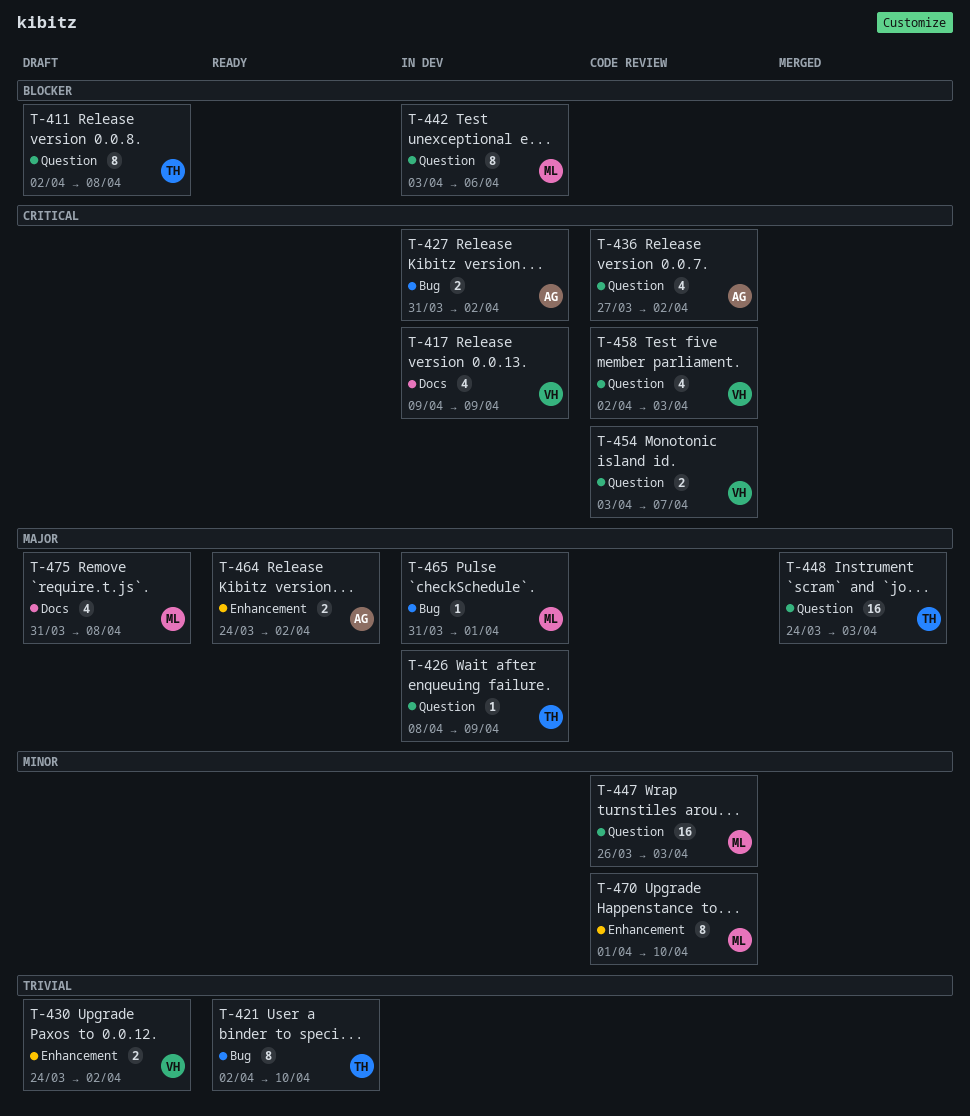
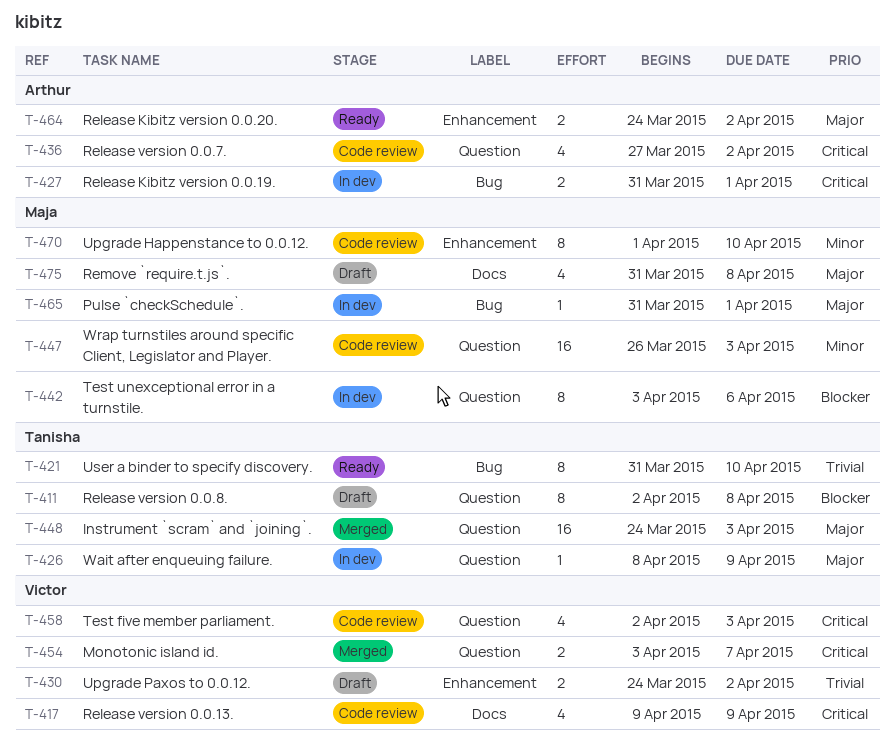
T-417, status: In dev -> Code review
T-421, start: Apr 2 -> Mar 31
T-427, due: Apr 2 -> Apr 1
T-454, status: Code review -> Merged

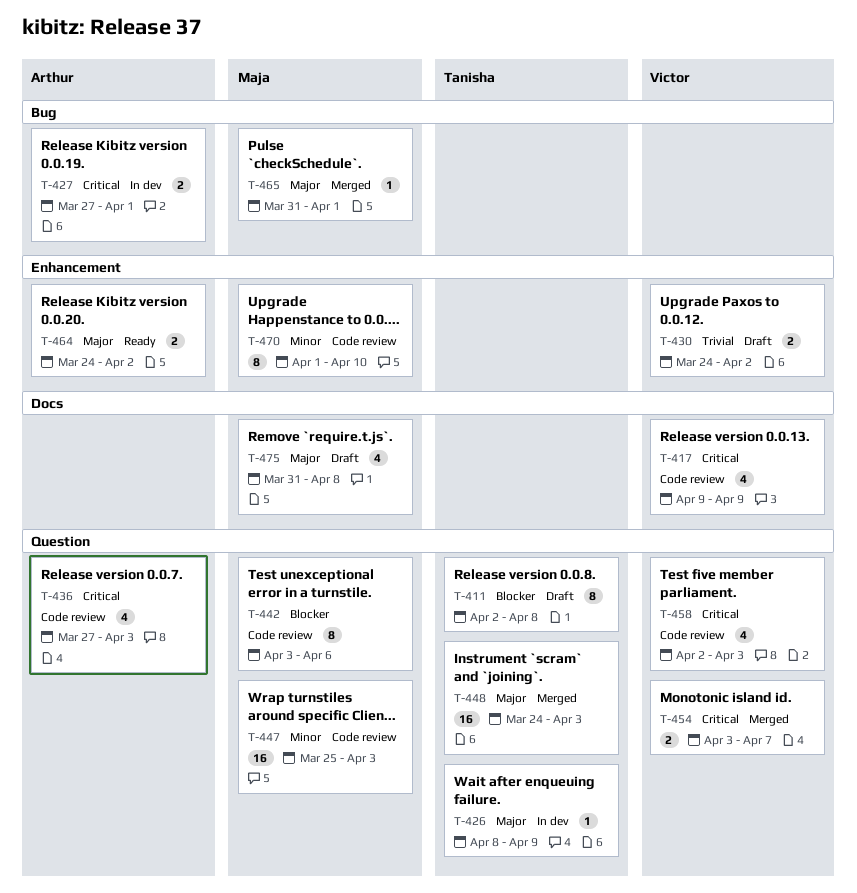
T-421: present -> none
T-427, start: Mar 31 -> Mar 27
T-436, due: Apr 2 -> Apr 3
T-442, status: In dev -> Code review
T-447, start: Mar 26 -> Mar 25
T-465, status: In dev -> Merged

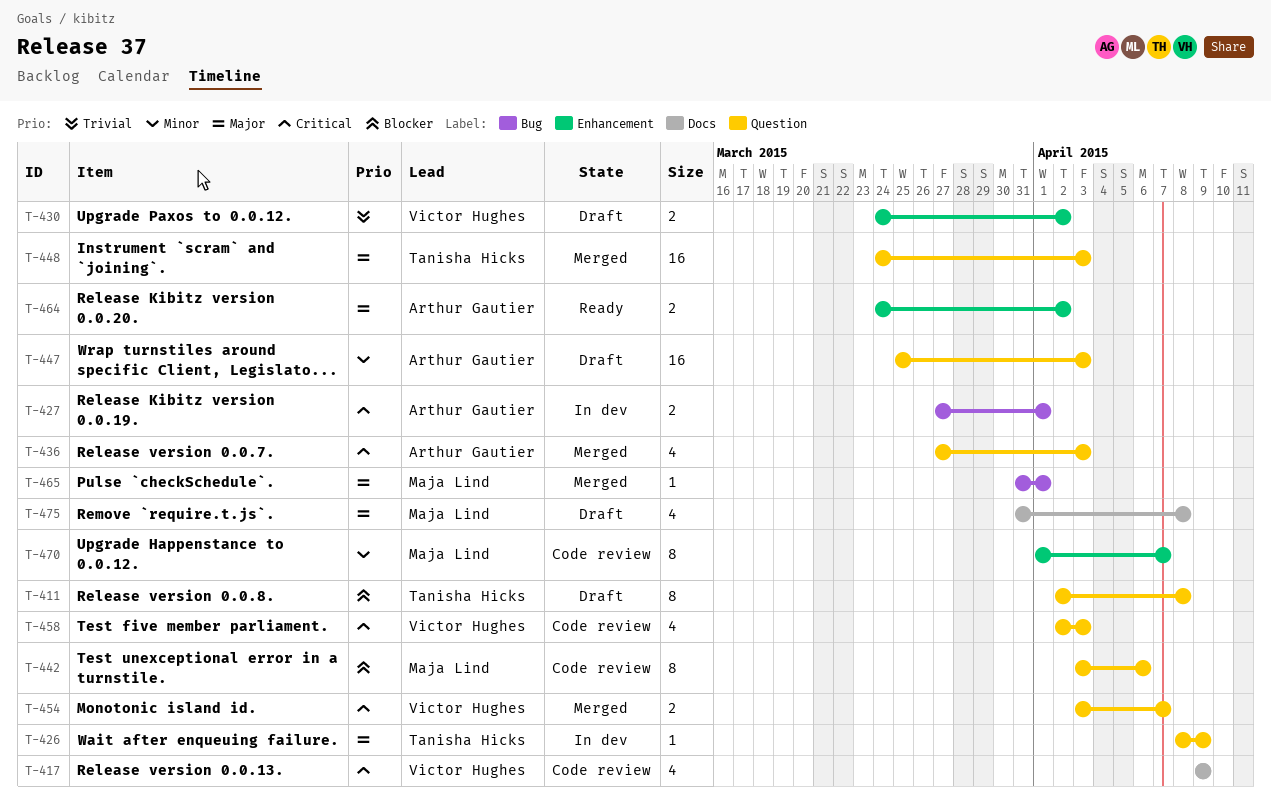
T-436, status: Code review -> Merged
T-447, status: Code review -> Draft
T-447, owner: Maja Lind -> Arthur Gautier
T-470, due: Apr 10 -> Apr 7

